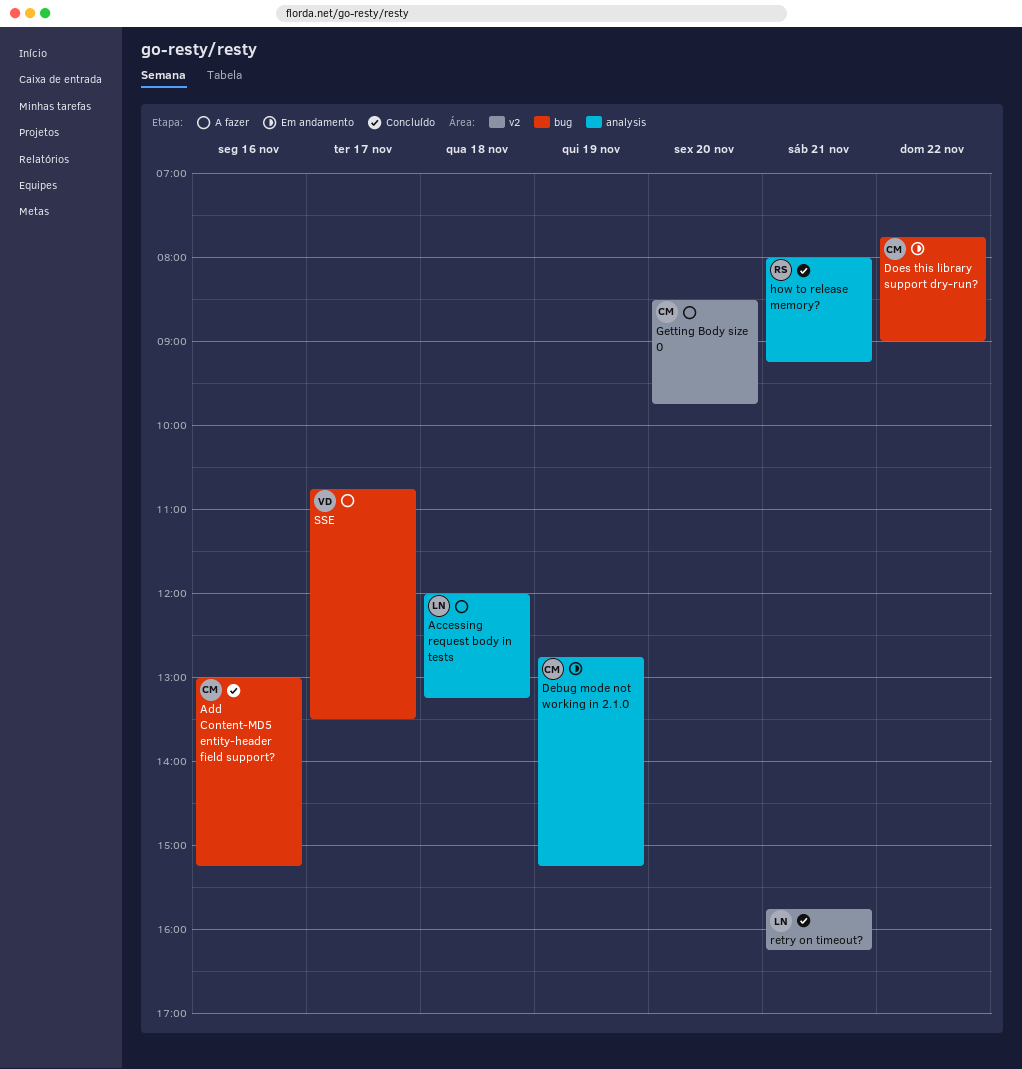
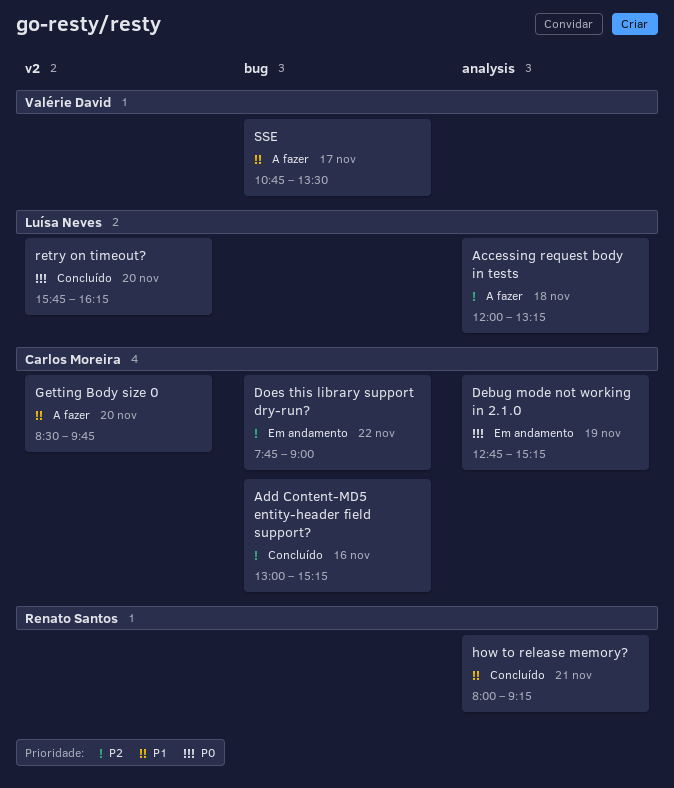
retry on timeout?, day: Nov 21 -> Nov 20

